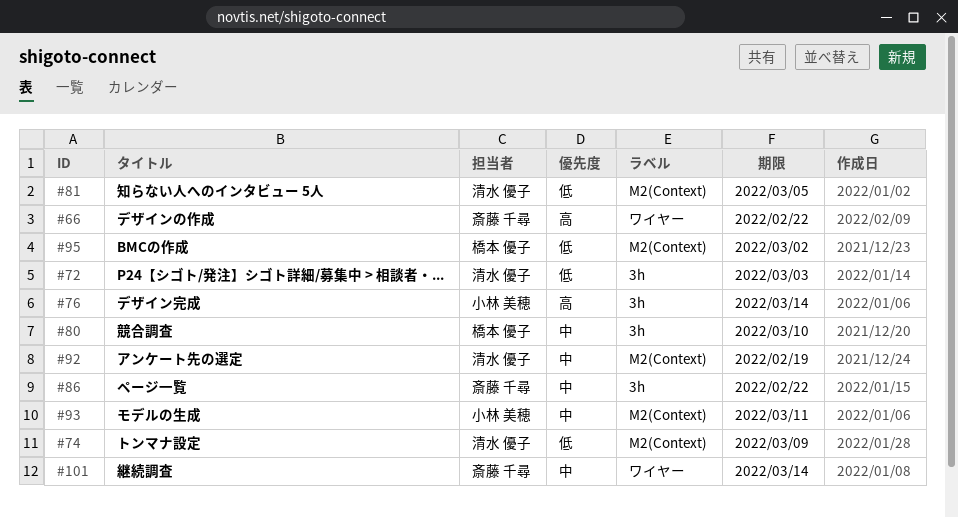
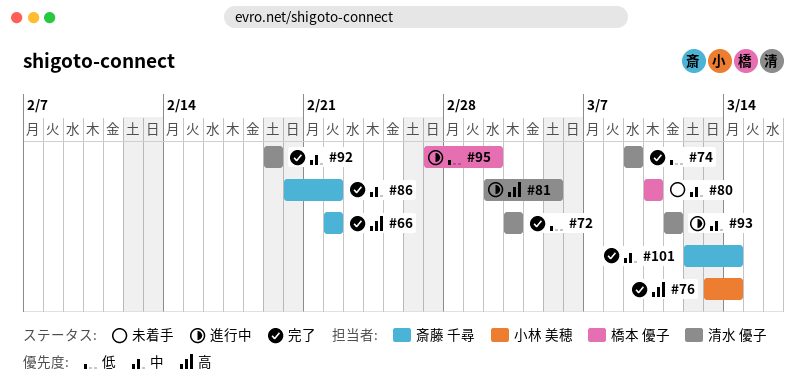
#81, priority: 低 -> 高
#93, owner: 小林 美穂 -> 清水 優子

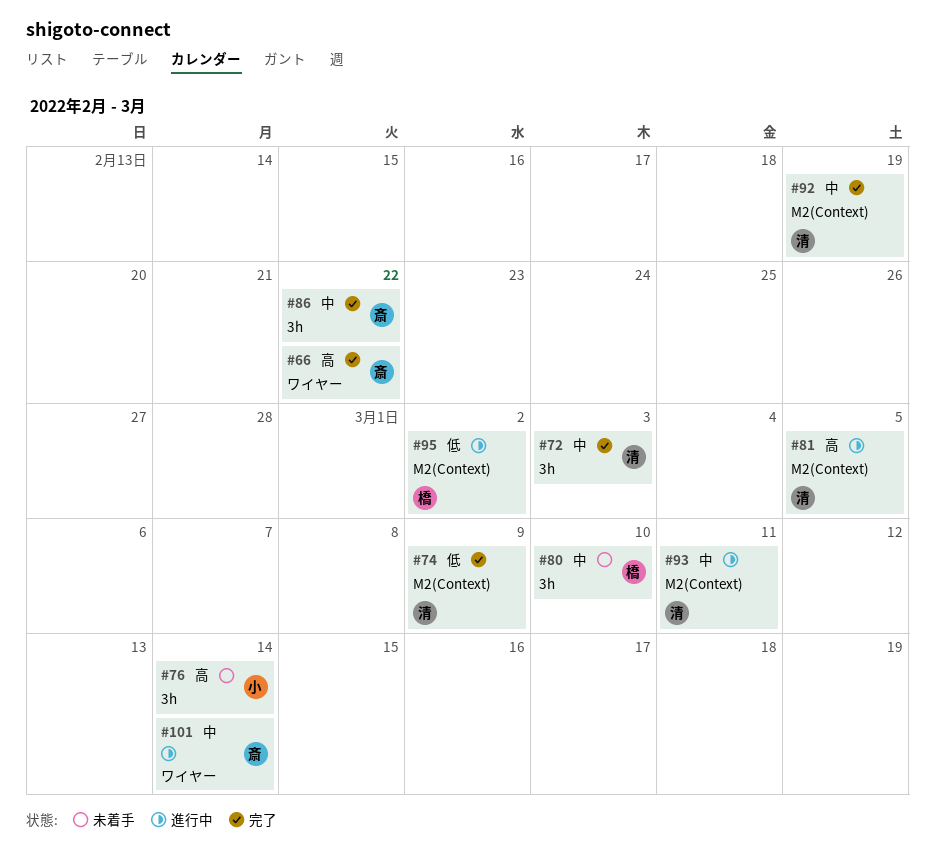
#72, priority: 低 -> 中
#76, status: 完了 -> 未着手
#101, status: 完了 -> 進行中

